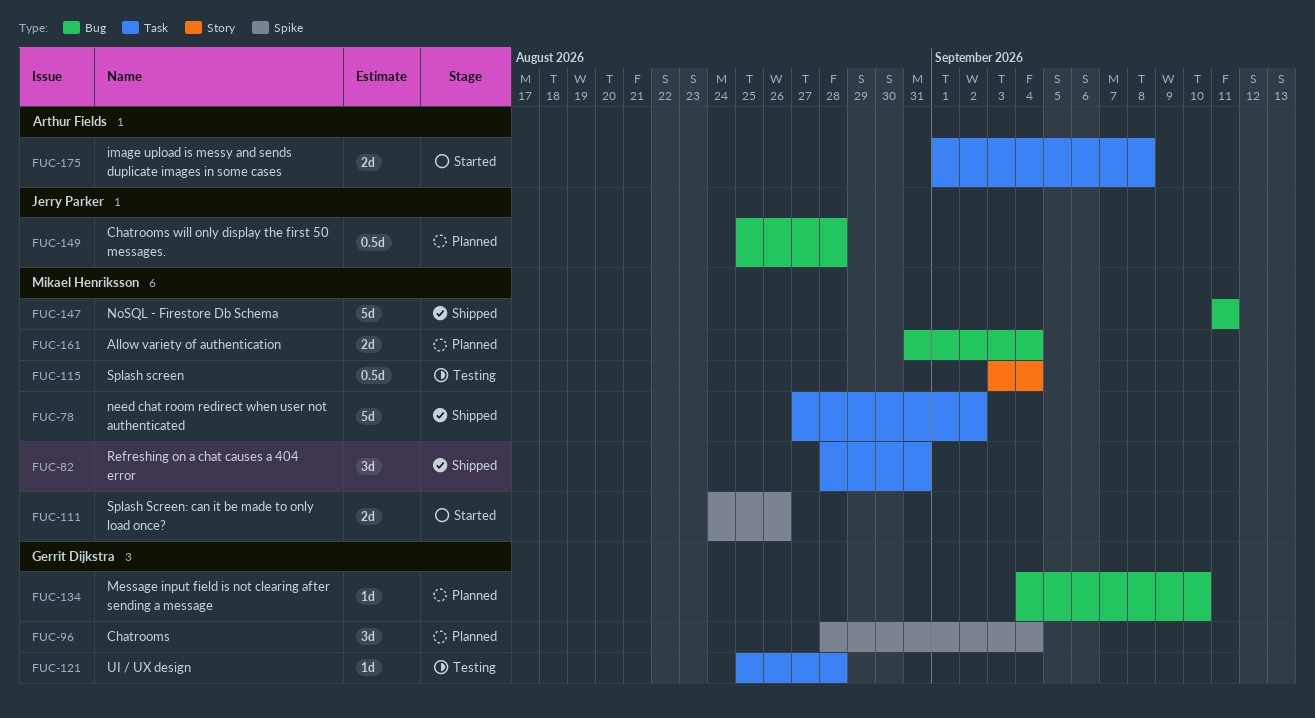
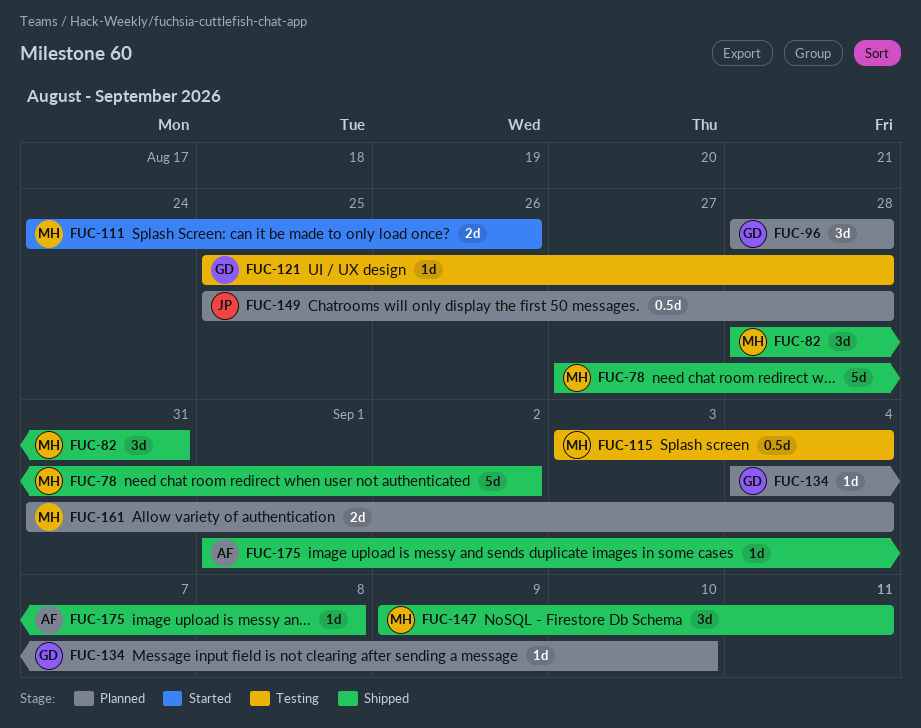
FUC-96, due: Sep 4 -> Aug 28
FUC-147, estimate: 5d -> 3d
FUC-147, start: Sep 11 -> Sep 9
FUC-175, status: Started -> Shipped
FUC-175, estimate: 2d -> 1d

